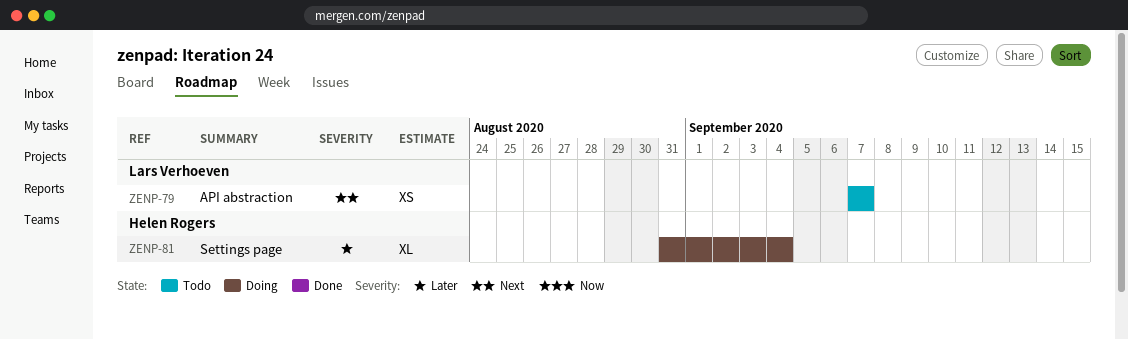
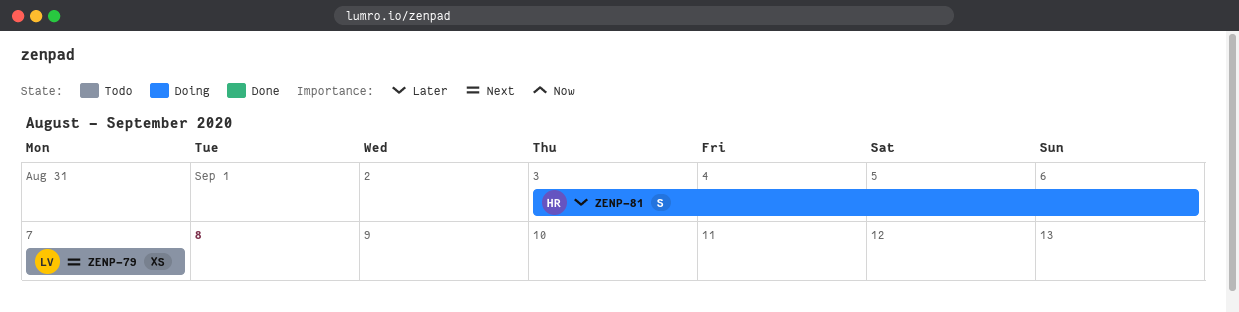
ZENP-81, estimate: XL -> S
ZENP-81, start: Aug 31 -> Sep 3
ZENP-81, due: Sep 4 -> Sep 6

